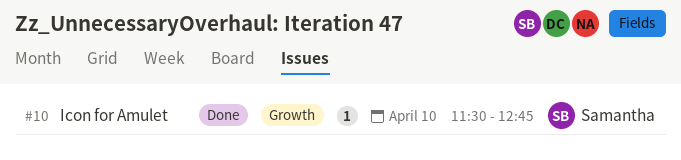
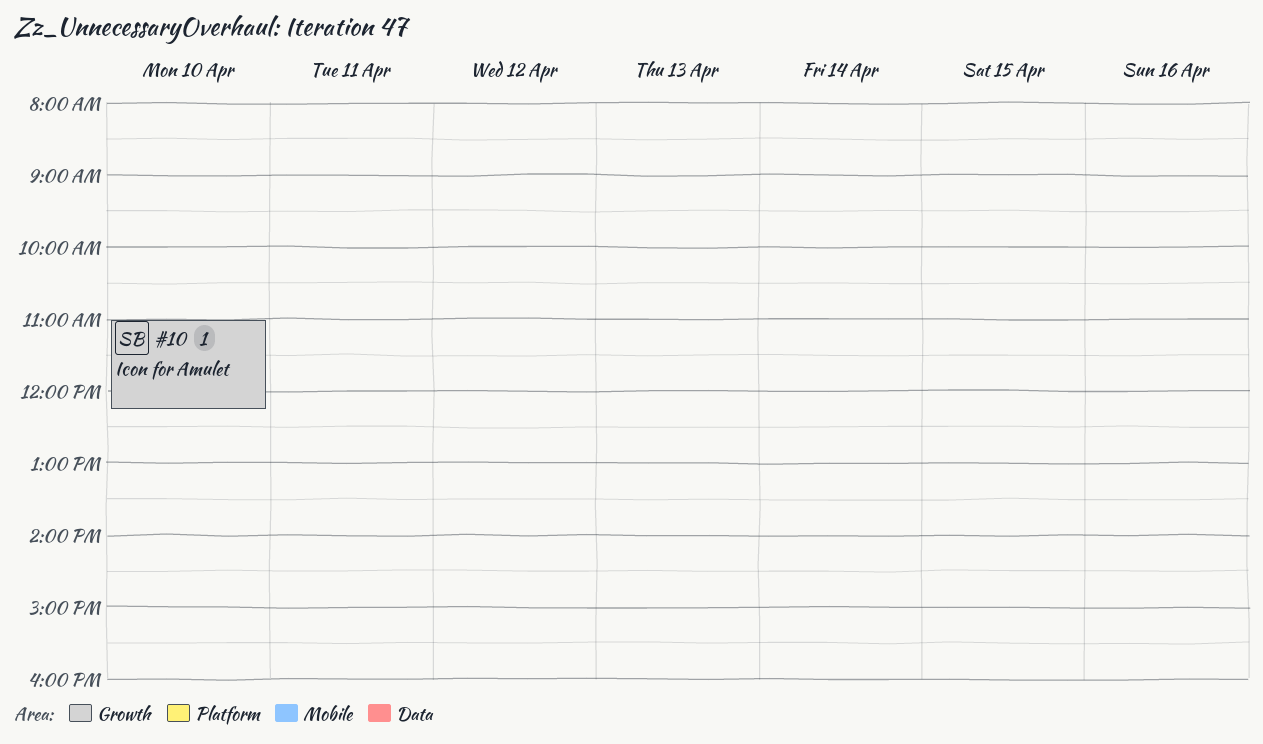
#10, begins: 11:30 -> 11:00
#10, ends: 12:45 -> 12:15

